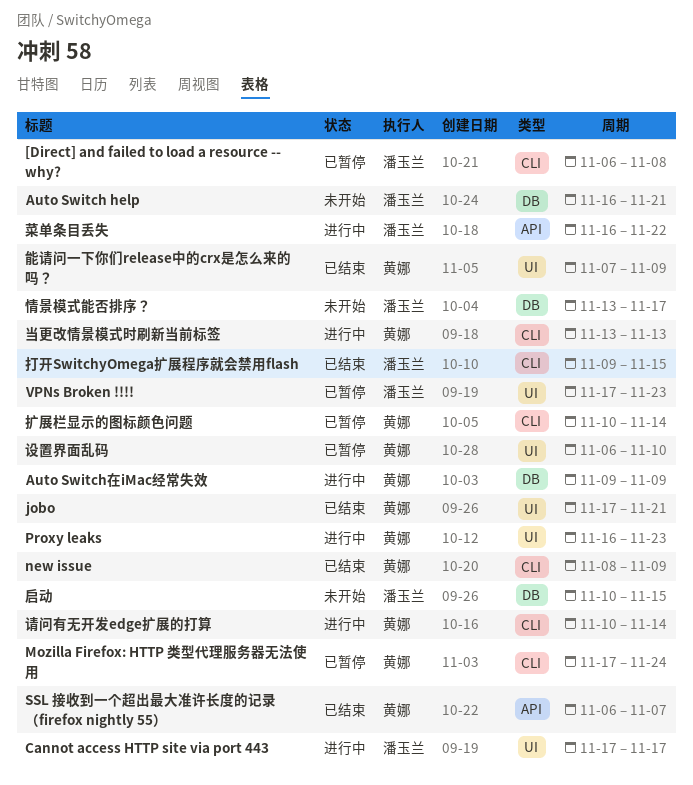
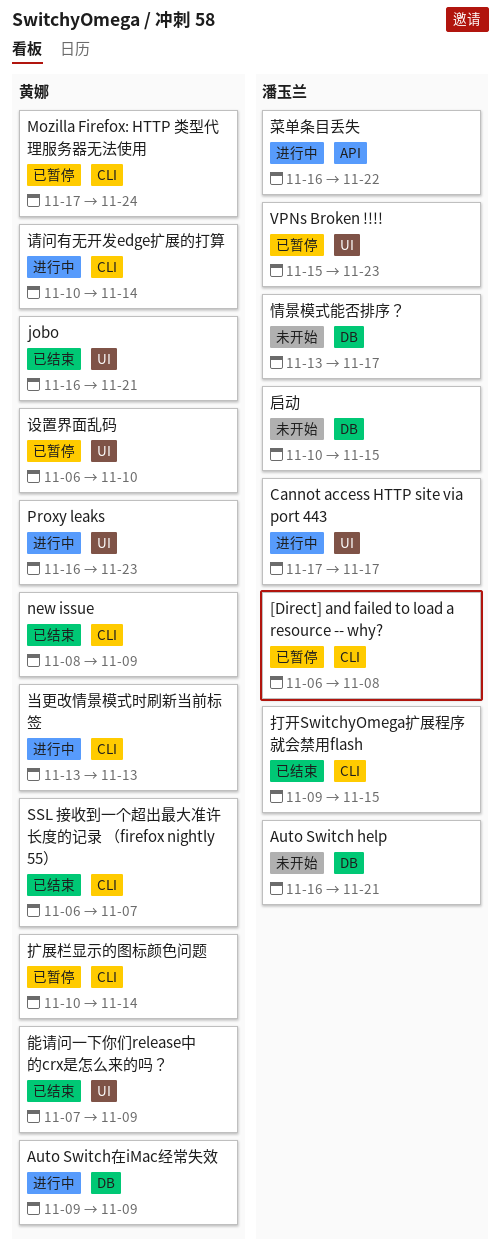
jobo, start: Nov 17 -> Nov 16
SSL 接收到一个超出最大准许长度的记录 （firefox nightly 55）, label: API -> CLI
VPNs Broken !!!!, start: Nov 17 -> Nov 15

